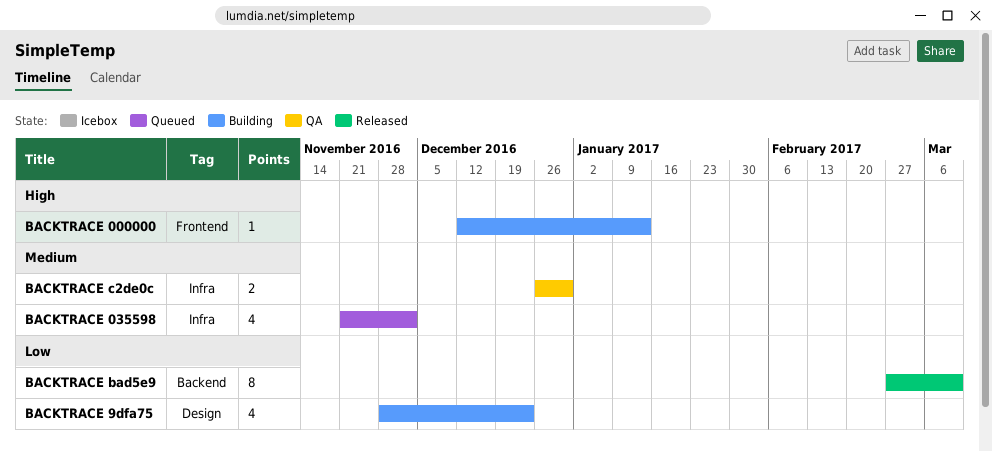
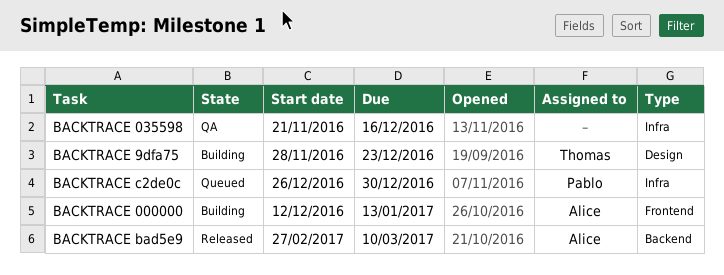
BACKTRACE 035598, status: Queued -> QA
BACKTRACE 035598, due: Dec 2 -> Dec 16
BACKTRACE c2de0c, status: QA -> Queued

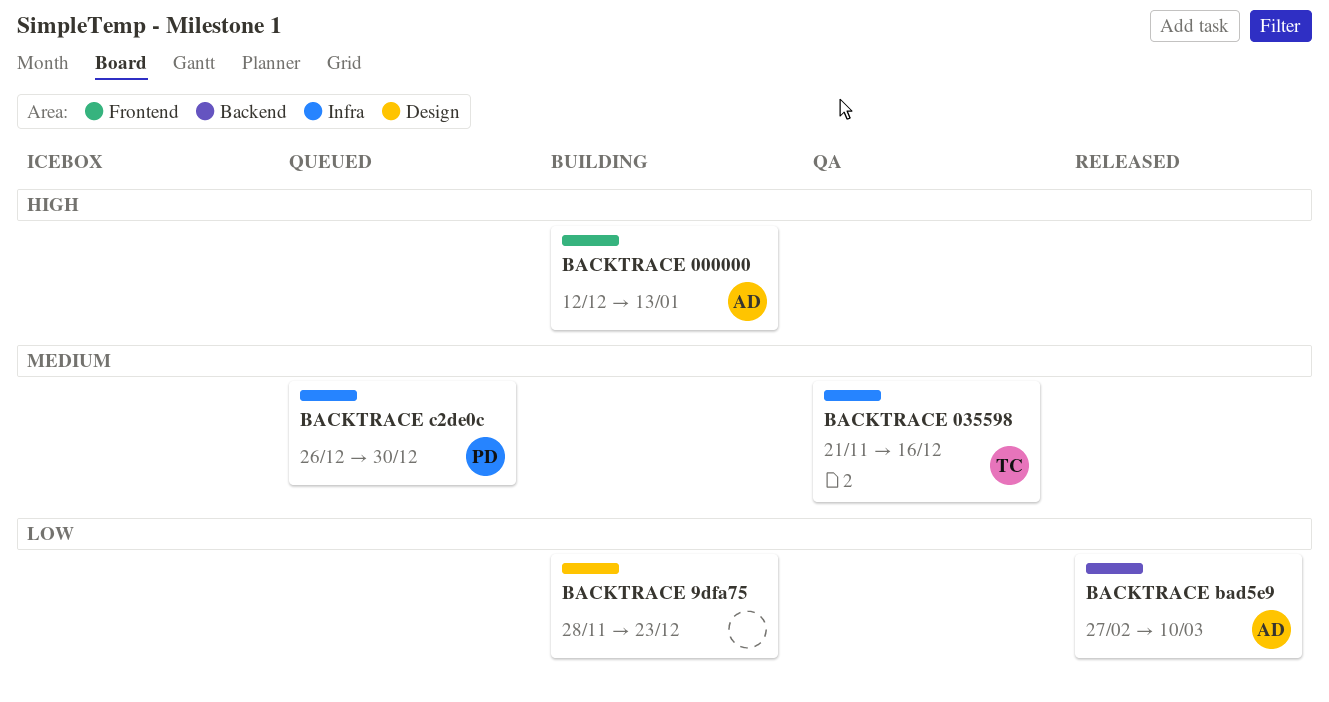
BACKTRACE 035598, owner: none -> Thomas
BACKTRACE 9dfa75, owner: Thomas -> none

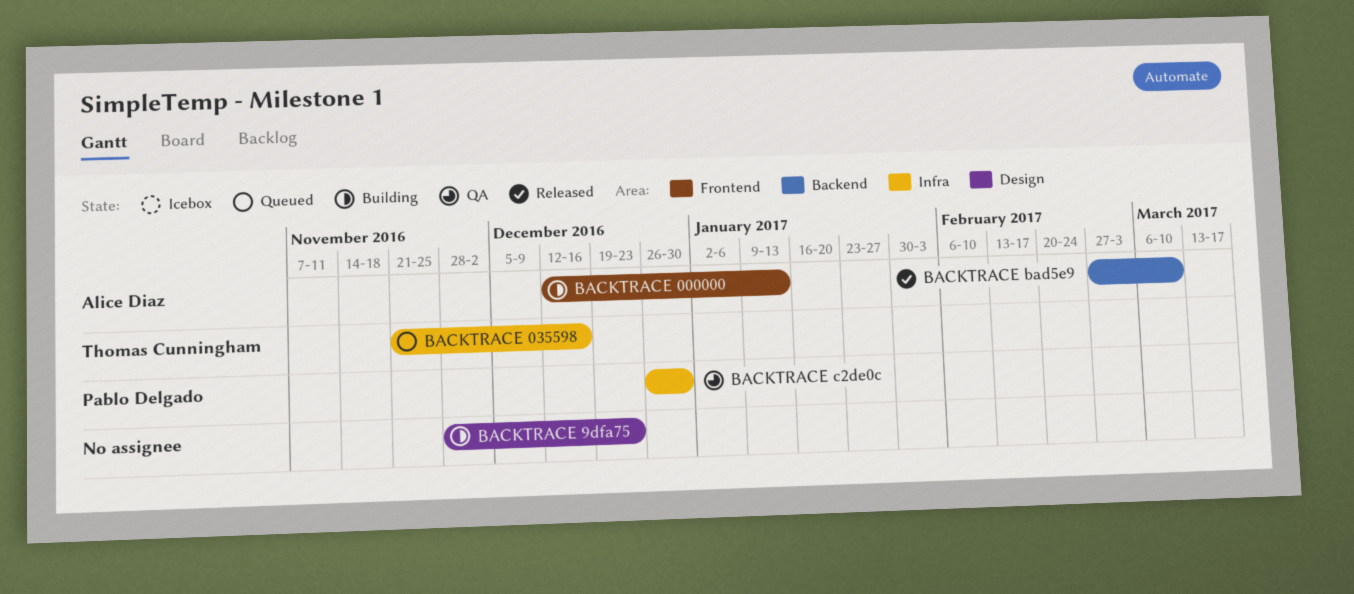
BACKTRACE 035598, status: QA -> Queued
BACKTRACE c2de0c, status: Queued -> QA

